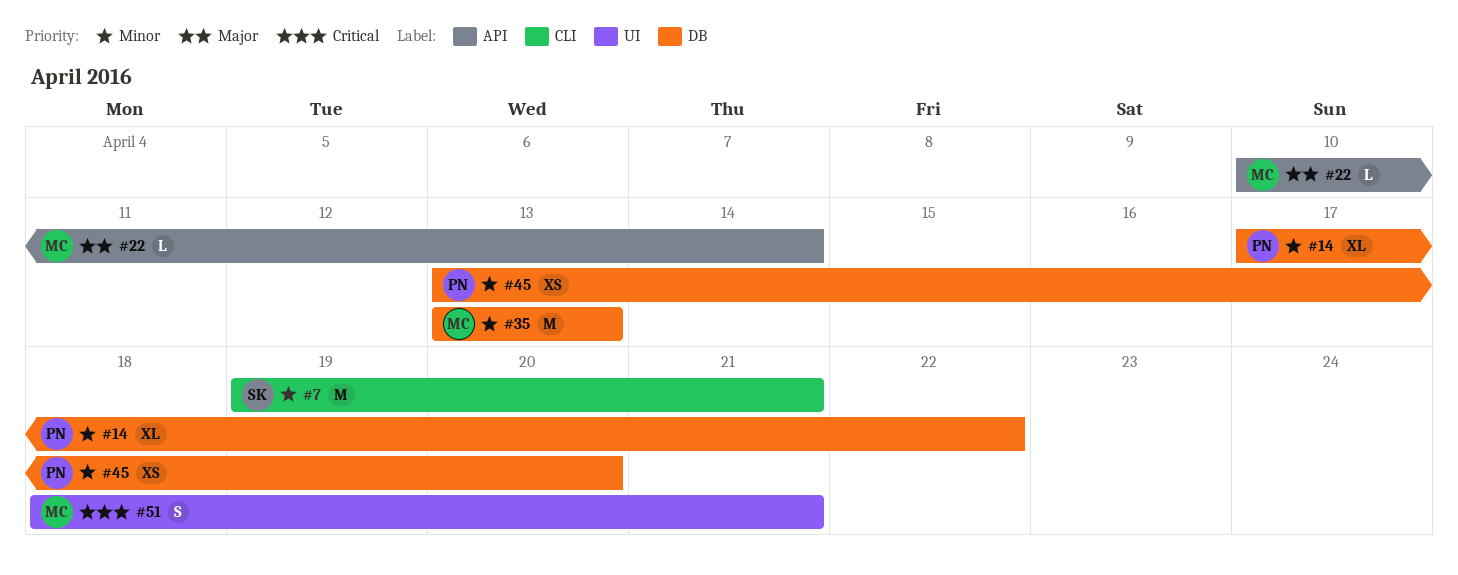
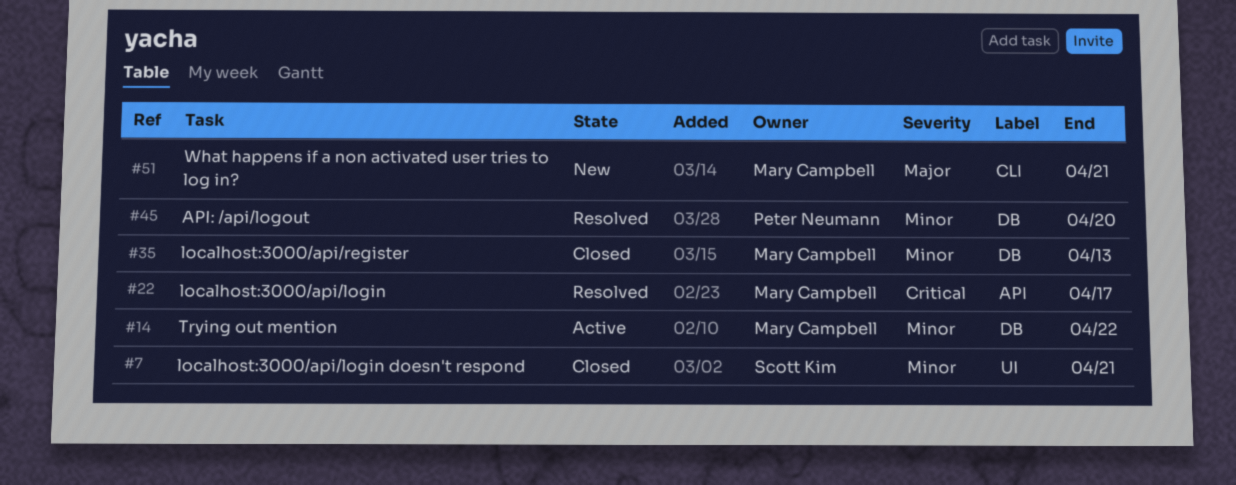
#7, label: CLI -> UI
#14, owner: Peter Neumann -> Mary Campbell
#22, priority: Major -> Critical
#22, due: Apr 14 -> Apr 17
#51, priority: Critical -> Major
#51, label: UI -> CLI

